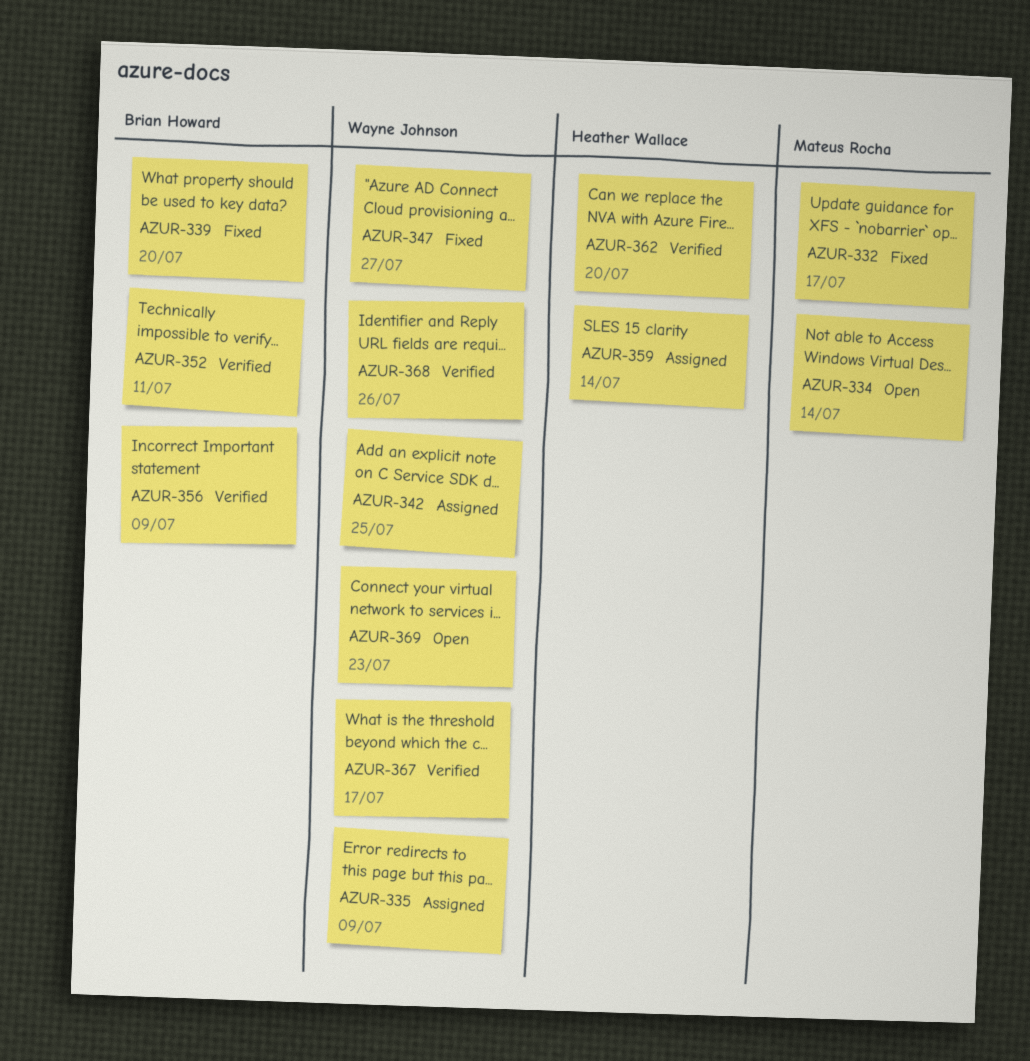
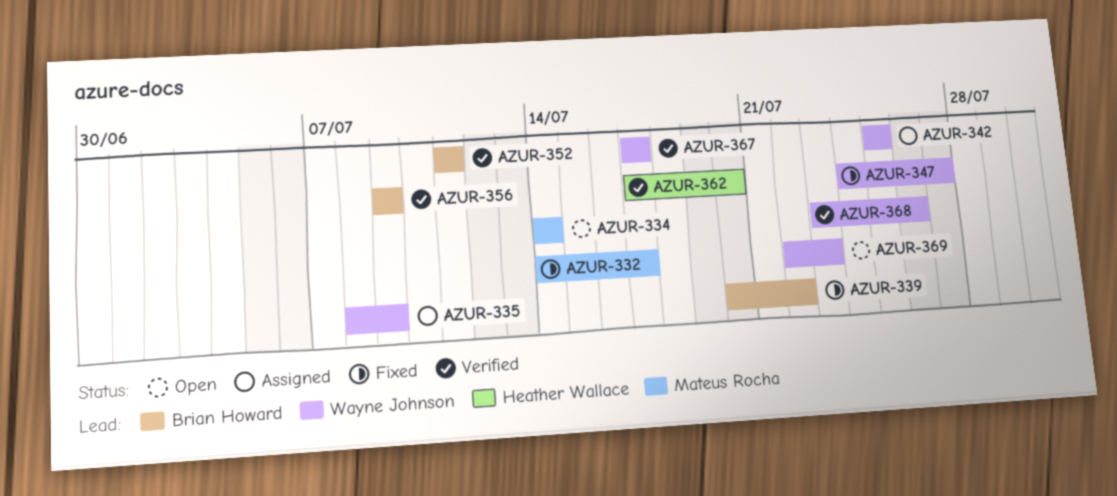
AZUR-339, due: Jul 20 -> Jul 22
AZUR-359: present -> none

